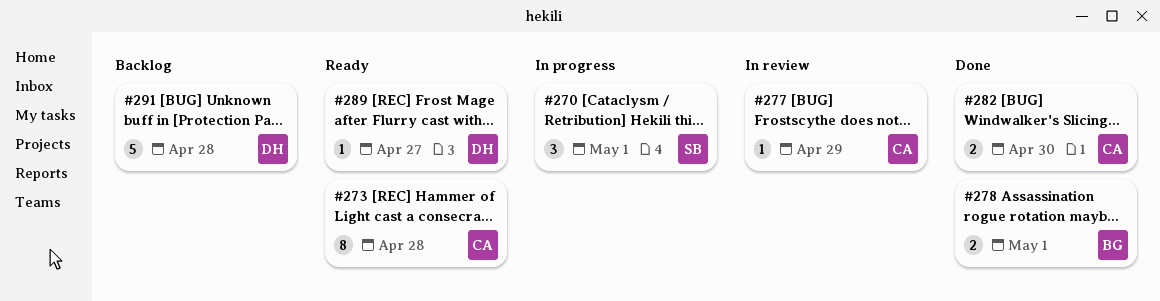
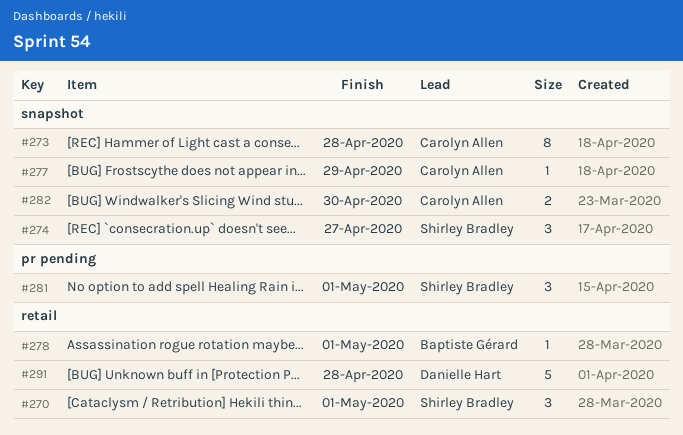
#274: none -> present
#278, estimate: 2 -> 1
#281: none -> present
#289: present -> none

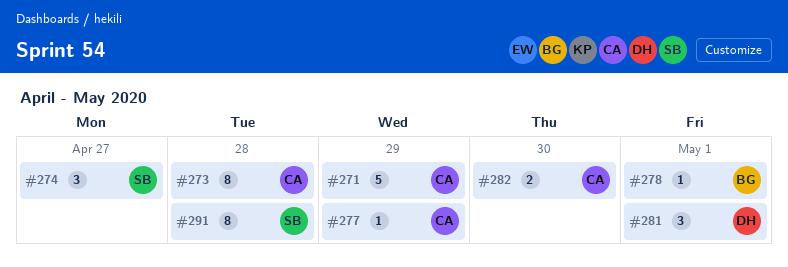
#270: present -> none
#271: none -> present
#281, owner: Shirley Bradley -> Danielle Hart
#291, owner: Danielle Hart -> Shirley Bradley
#291, estimate: 5 -> 8

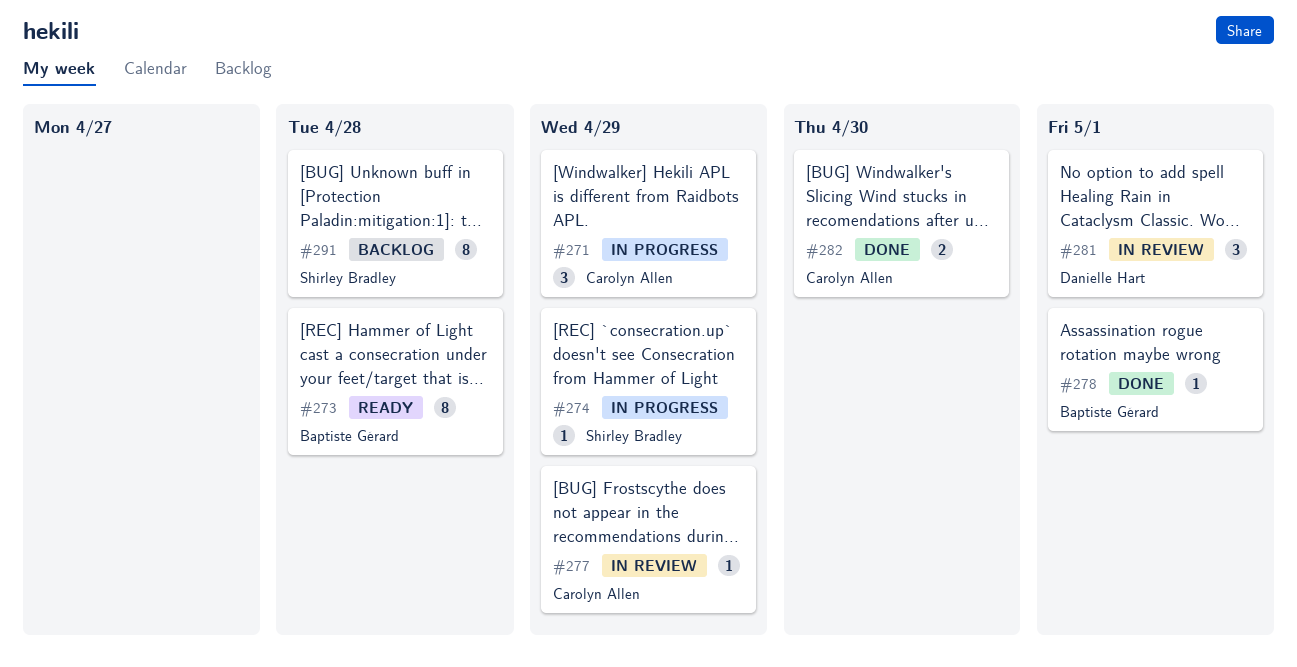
#271, estimate: 5 -> 3
#273, owner: Carolyn Allen -> Baptiste Gérard
#274, estimate: 3 -> 1
#274, due: Apr 27 -> Apr 29

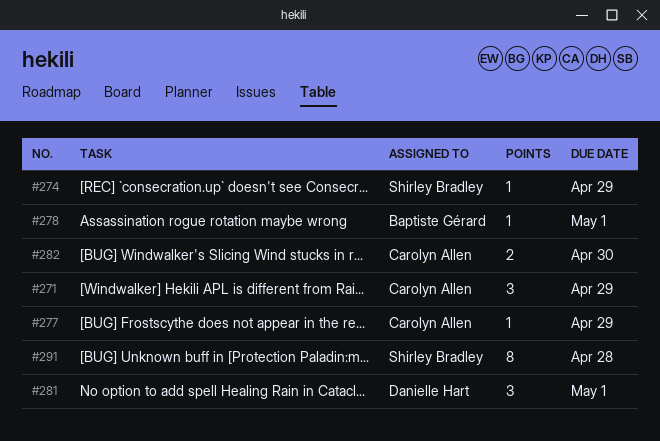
#273: present -> none

